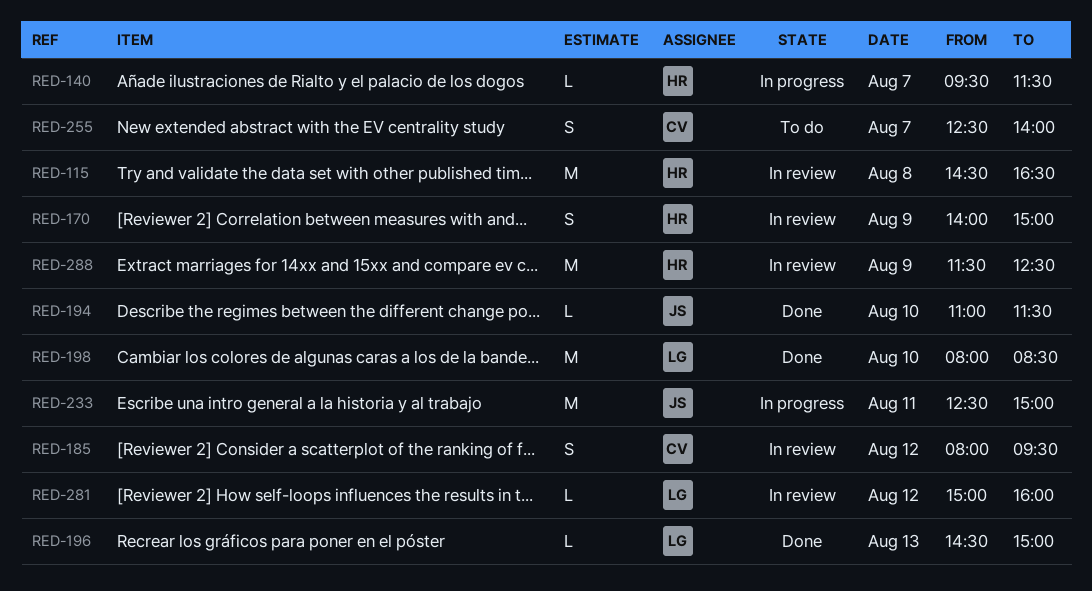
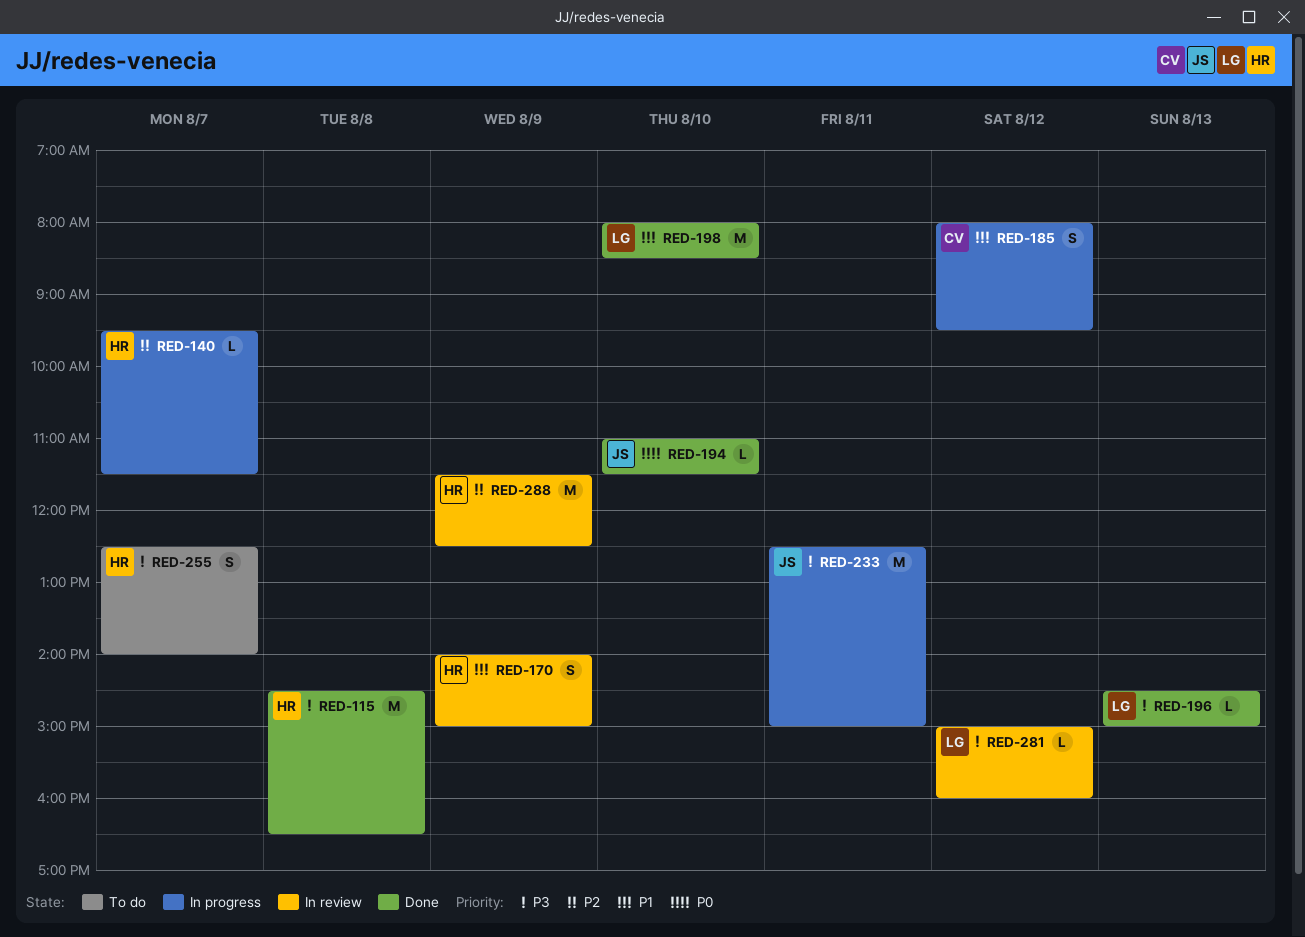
RED-115, status: In review -> Done
RED-185, status: In review -> In progress
RED-255, owner: CV -> HR

